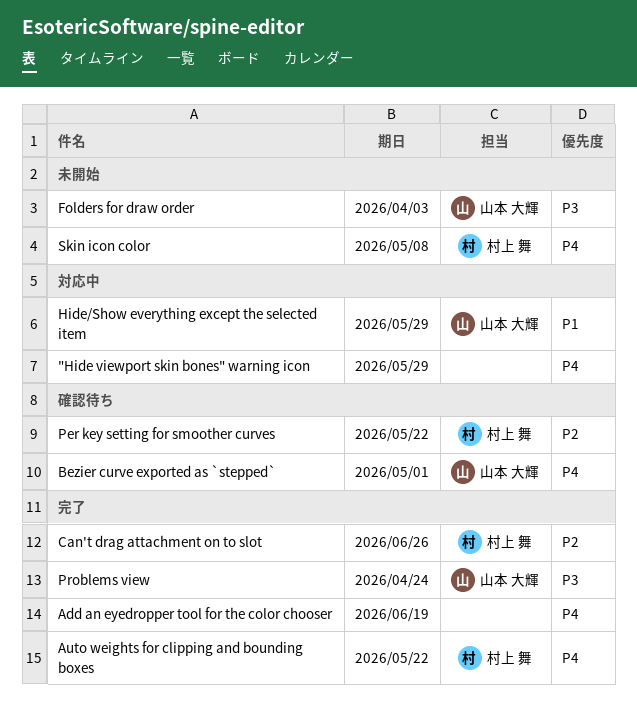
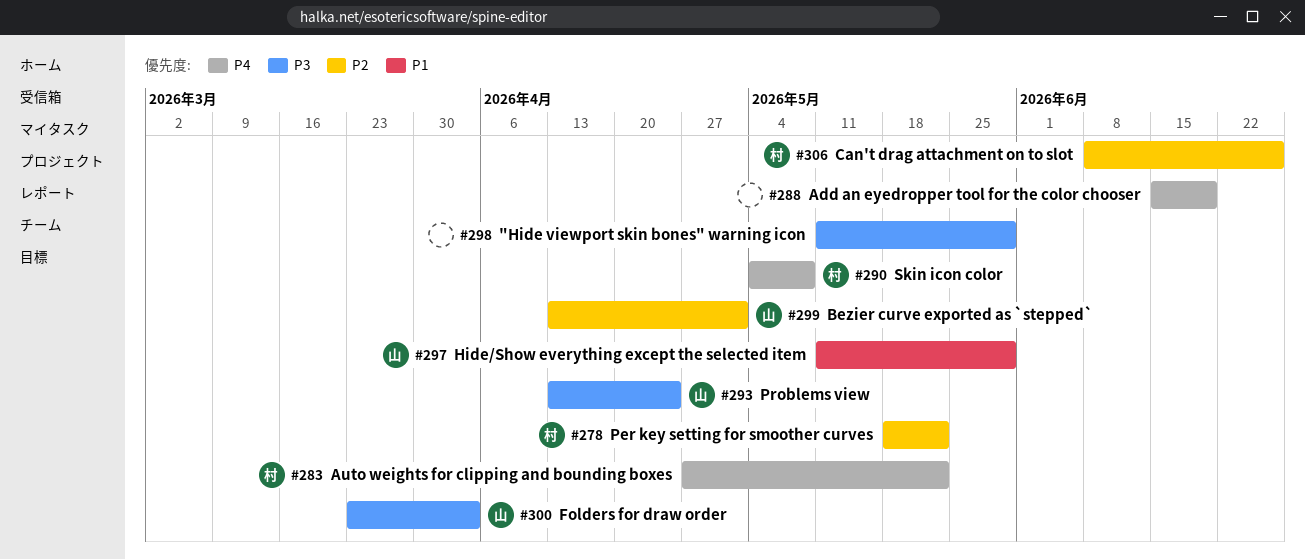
"Hide viewport skin bones" warning icon, priority: P4 -> P3
Bezier curve exported as `stepped`, priority: P4 -> P2

